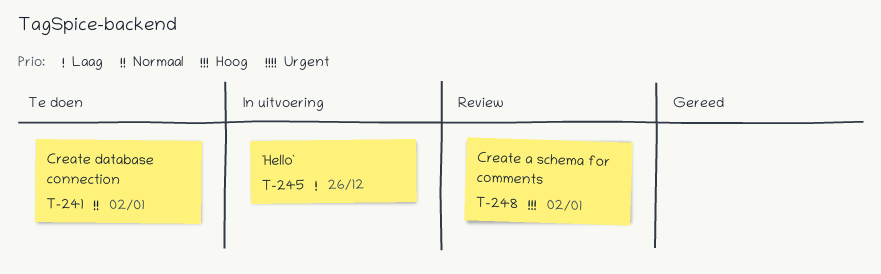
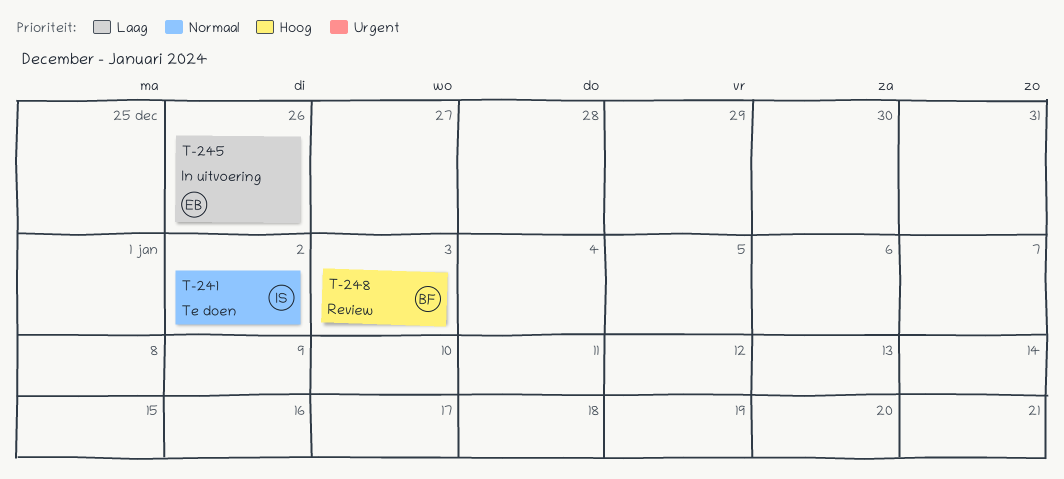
T-248, due: Jan 2 -> Jan 3

